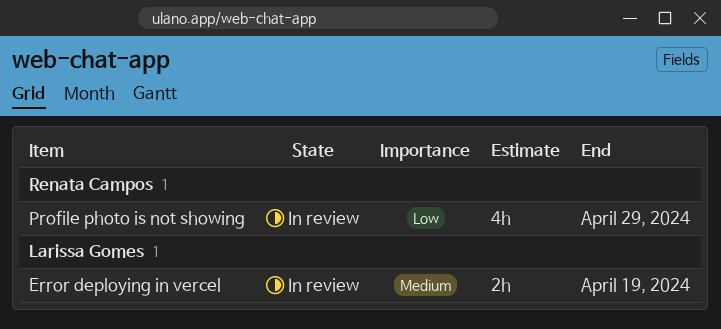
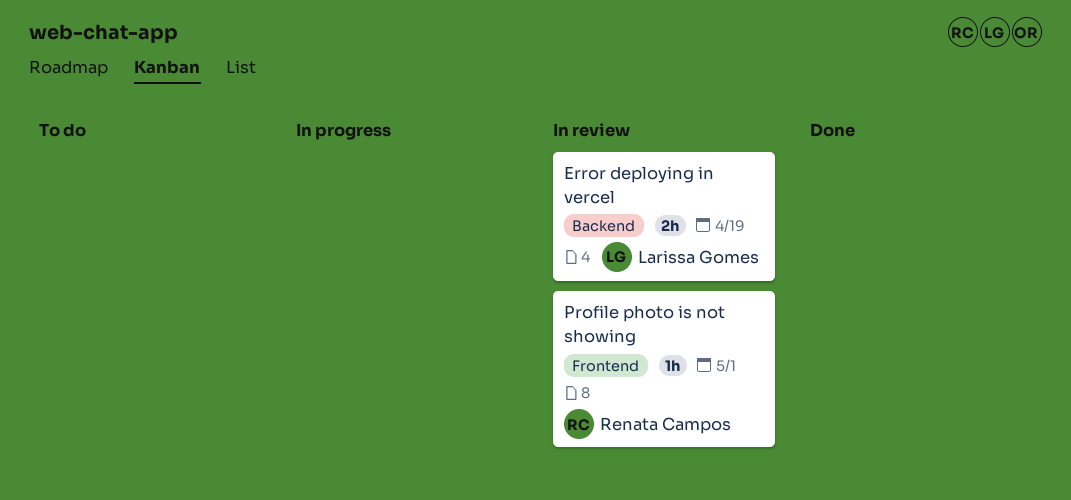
Profile photo is not showing, estimate: 4h -> 1h
Profile photo is not showing, due: Apr 29 -> May 1

